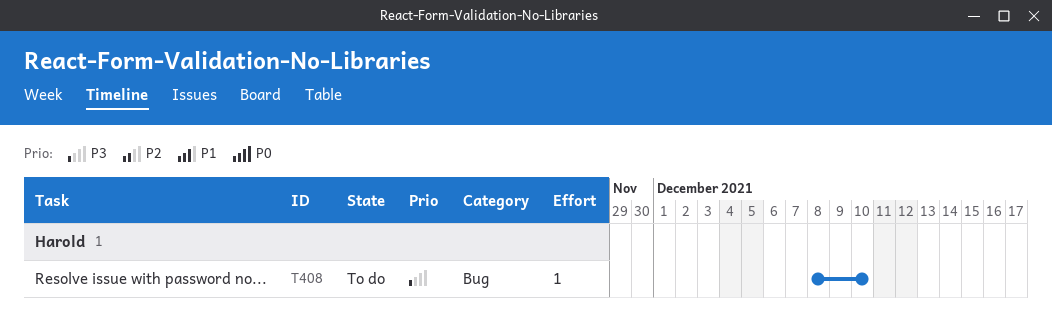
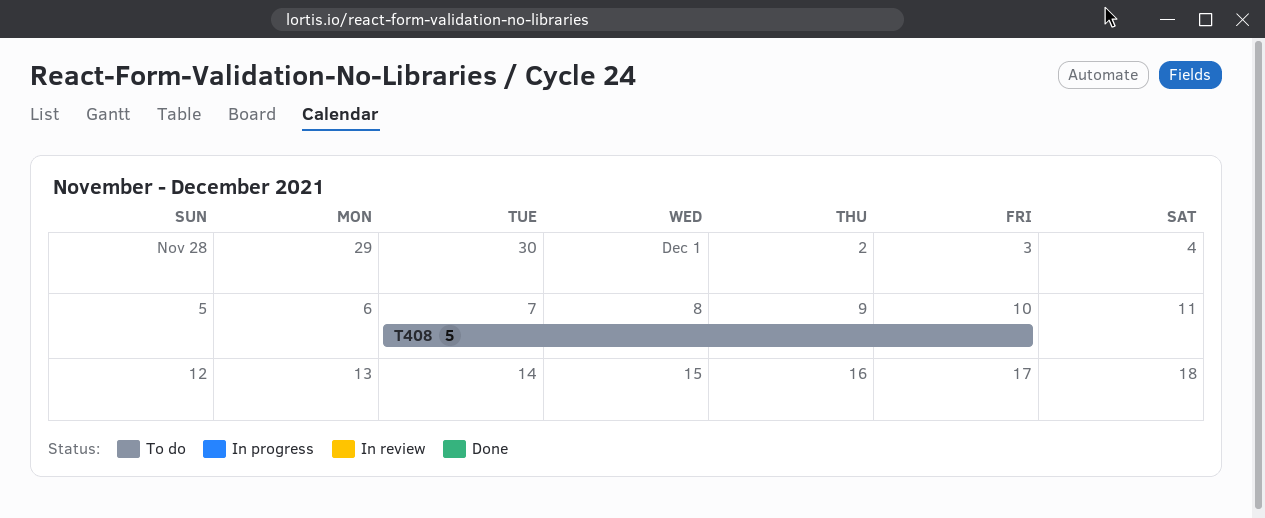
T408, estimate: 1 -> 5
T408, start: Dec 8 -> Dec 7

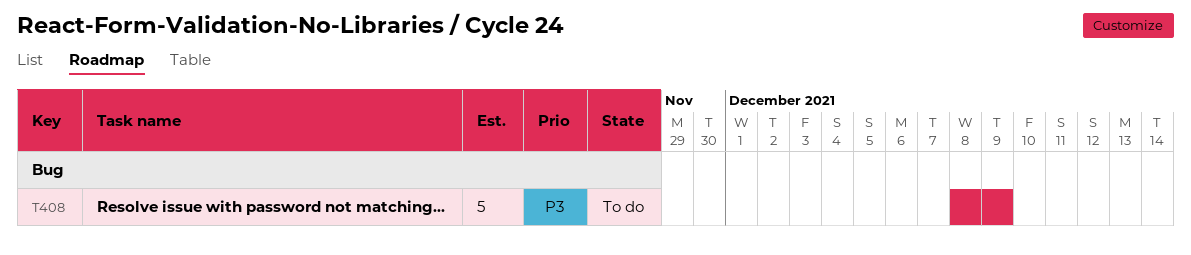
T408, start: Dec 7 -> Dec 8
T408, due: Dec 10 -> Dec 9

